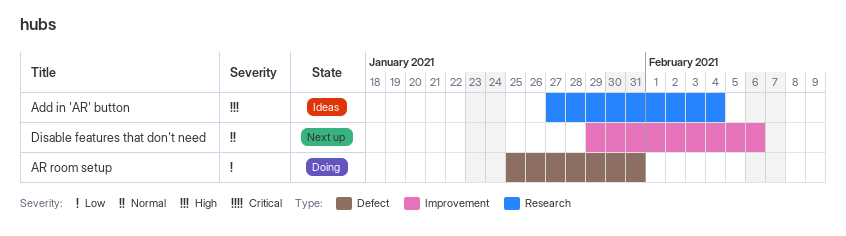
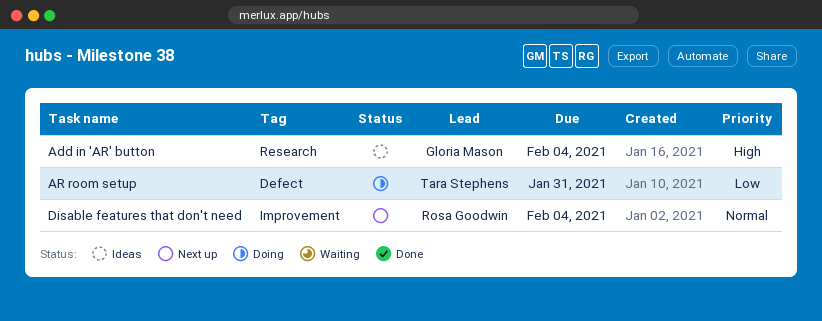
Disable features that don't need, due: Feb 6 -> Feb 4

